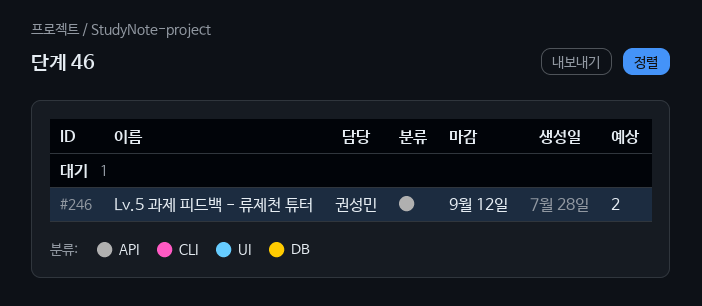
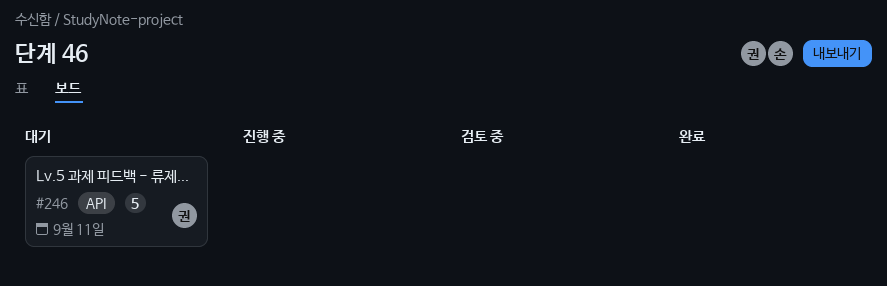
#246, estimate: 2 -> 5
#246, due: Sep 12 -> Sep 11

